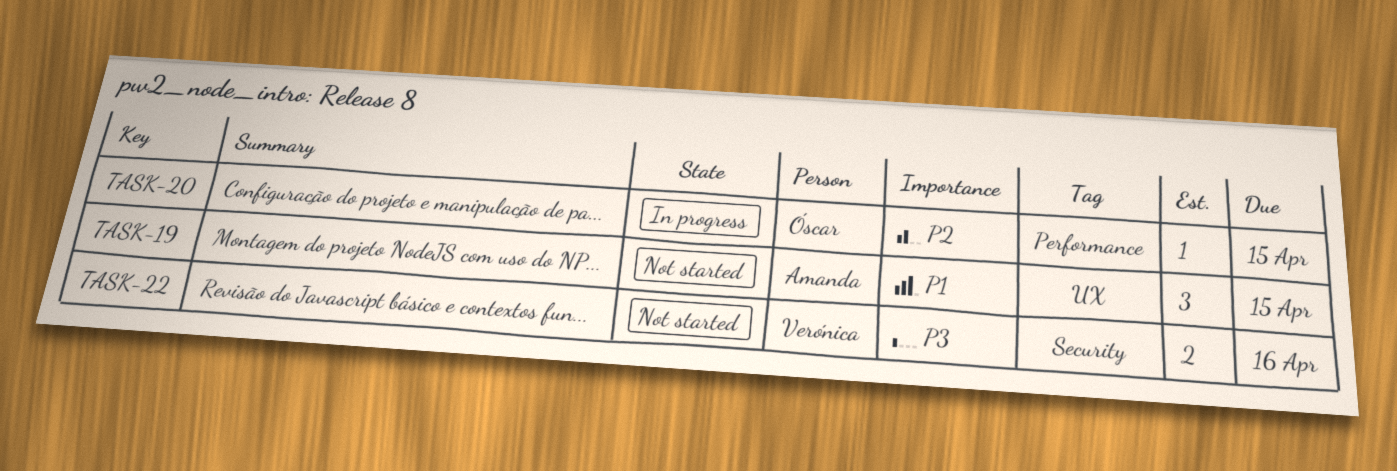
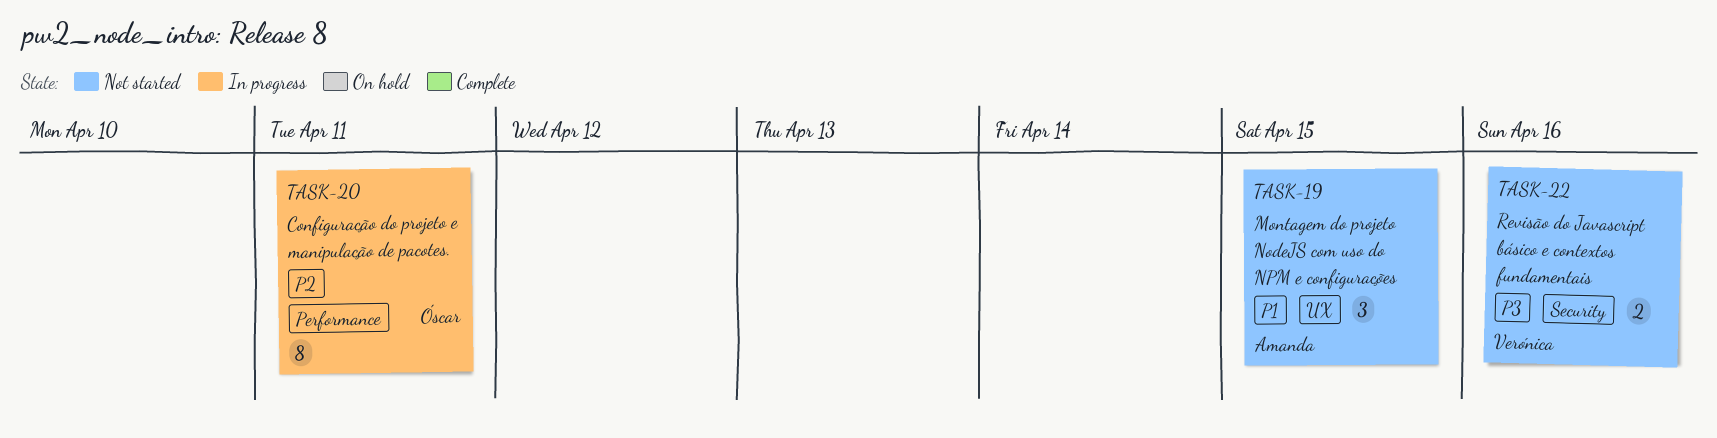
TASK-20, estimate: 1 -> 8
TASK-20, due: Apr 15 -> Apr 11

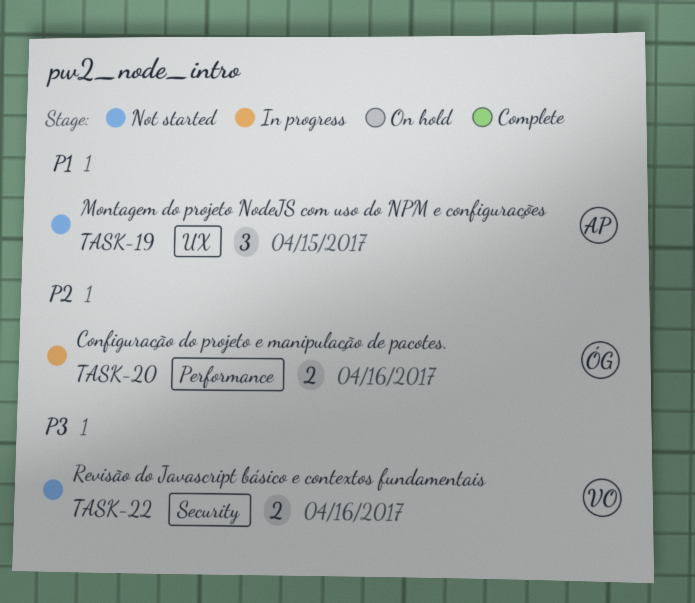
TASK-20, estimate: 8 -> 2
TASK-20, due: Apr 11 -> Apr 16

